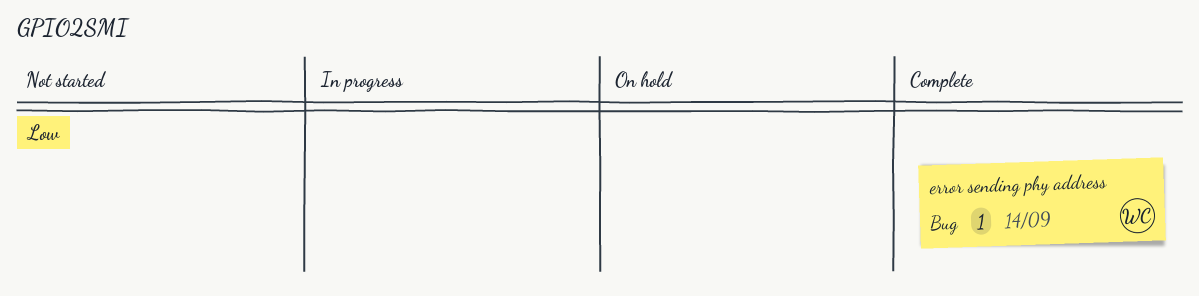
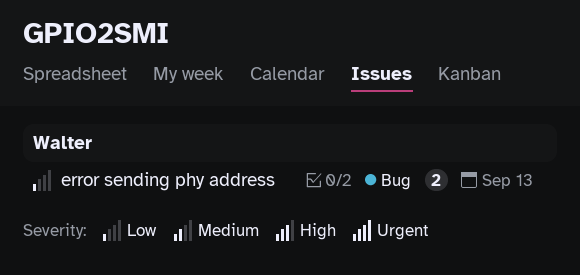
error sending phy address, estimate: 1 -> 2
error sending phy address, due: Sep 14 -> Sep 13

